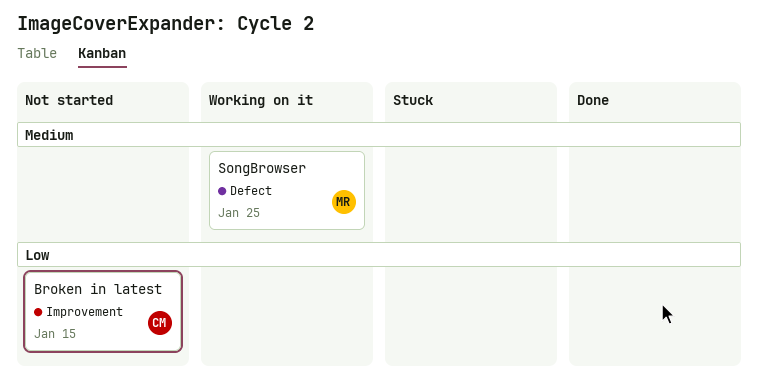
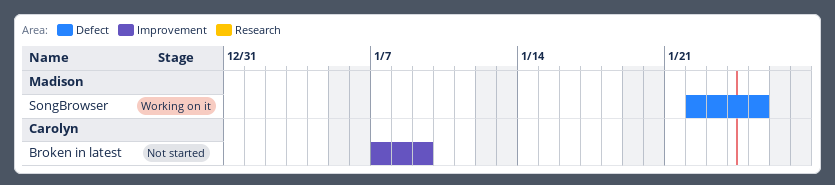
Broken in latest, due: Jan 15 -> Jan 9

